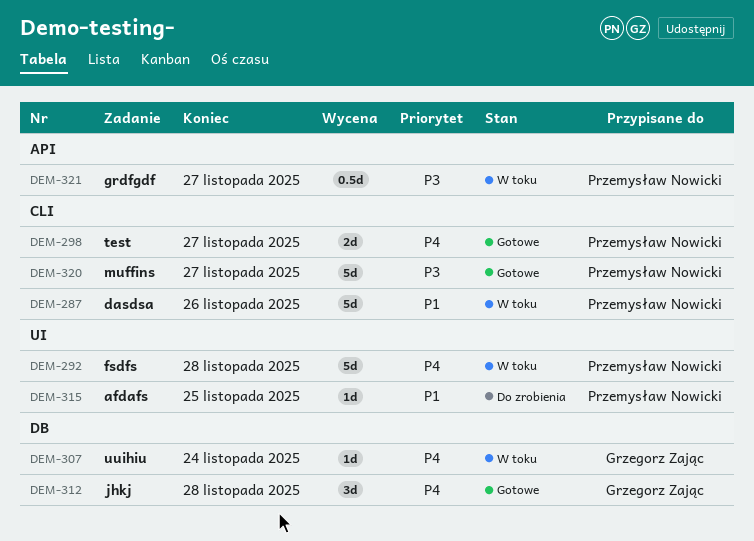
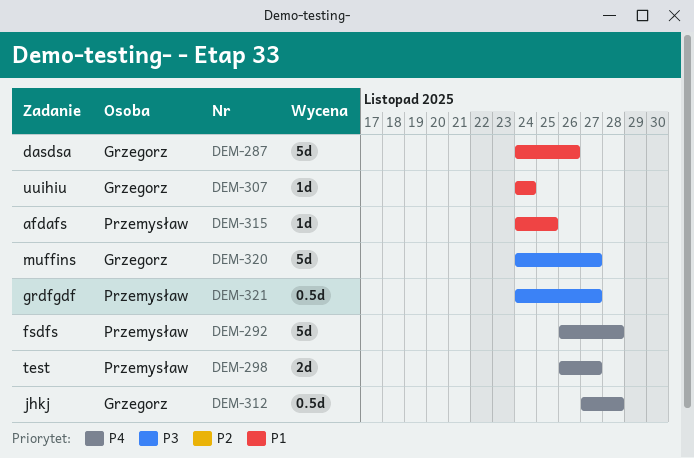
DEM-287, owner: Przemysław Nowicki -> Grzegorz Zając
DEM-307, priority: P4 -> P1
DEM-312, estimate: 3d -> 0.5d
DEM-320, owner: Przemysław Nowicki -> Grzegorz Zając

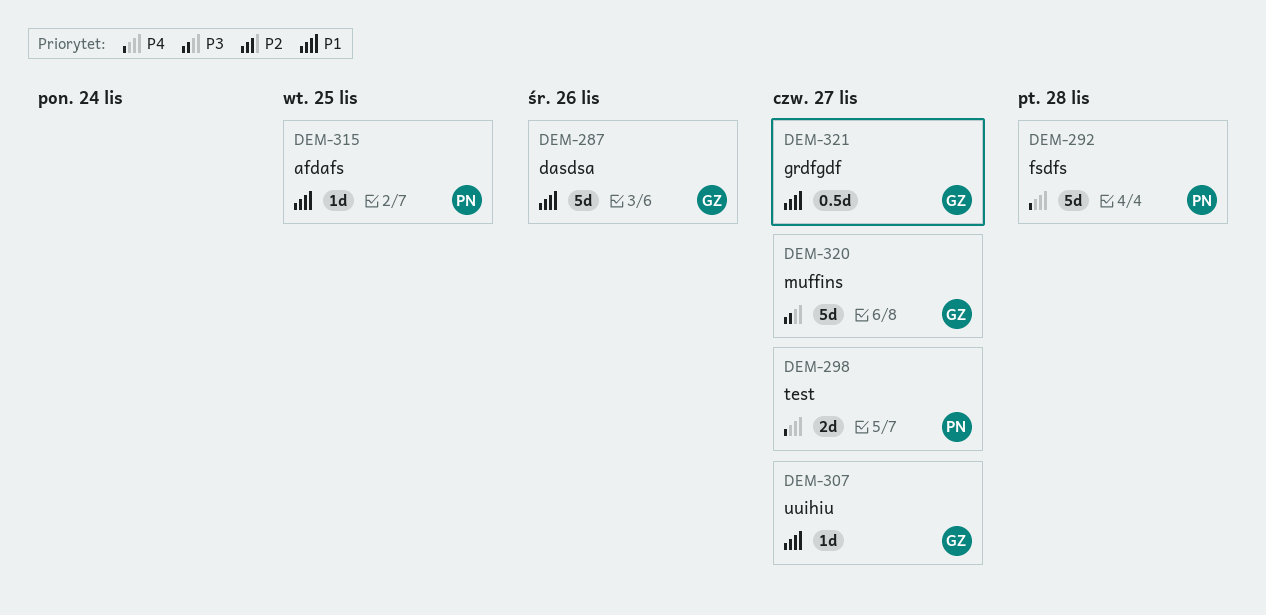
DEM-307, due: Nov 24 -> Nov 27
DEM-312: present -> none
DEM-321, owner: Przemysław -> Grzegorz
DEM-321, priority: P3 -> P1

